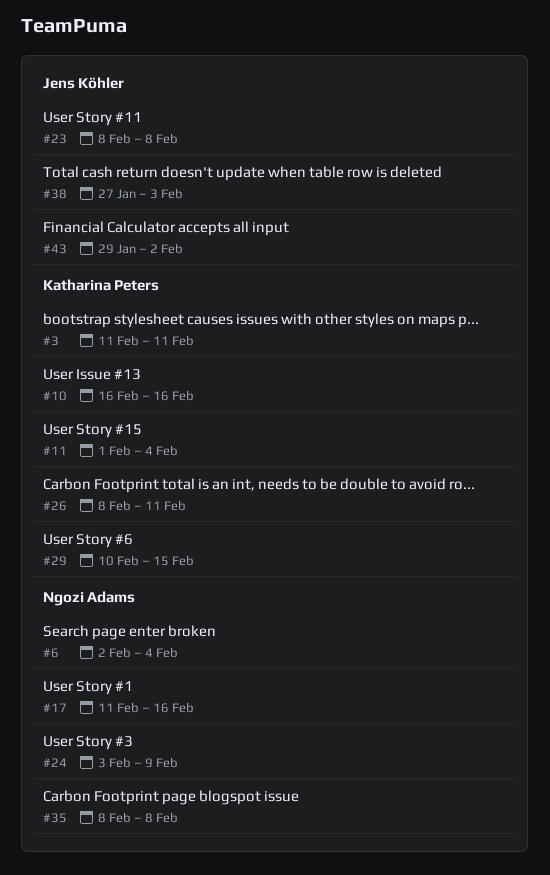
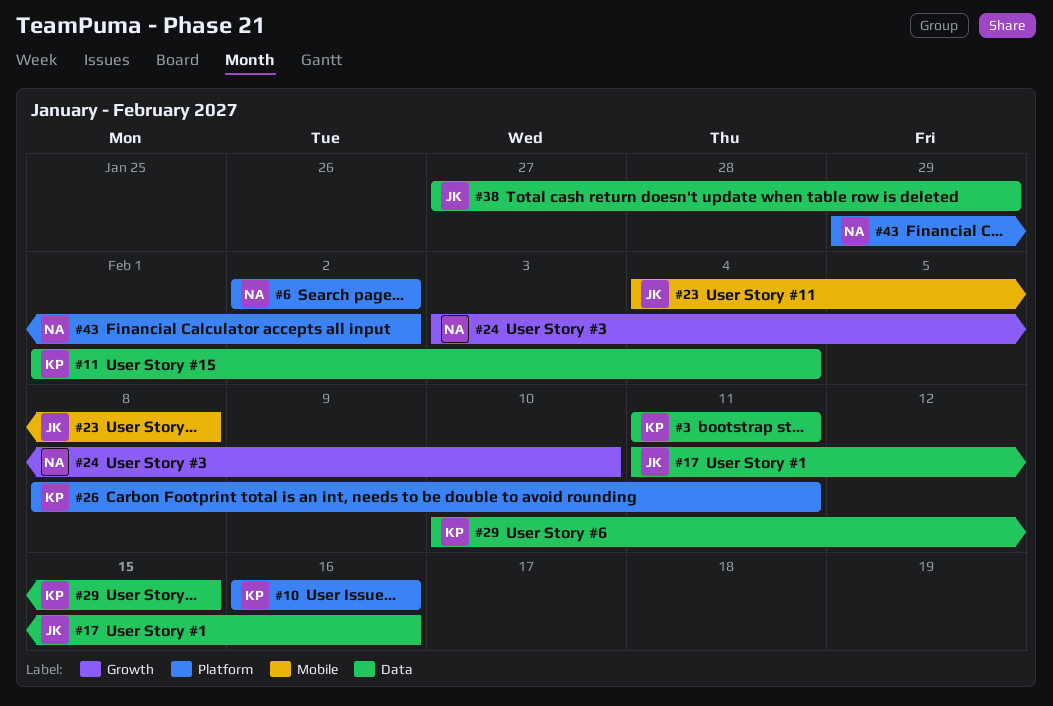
#6, due: Feb 4 -> Feb 2
#17, owner: Ngozi Adams -> Jens Köhler
#23, start: Feb 8 -> Feb 4
#24, due: Feb 9 -> Feb 10
#35: present -> none
#38, due: Feb 3 -> Jan 29
#43, owner: Jens Köhler -> Ngozi Adams

